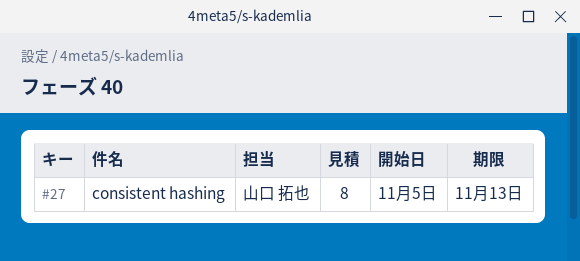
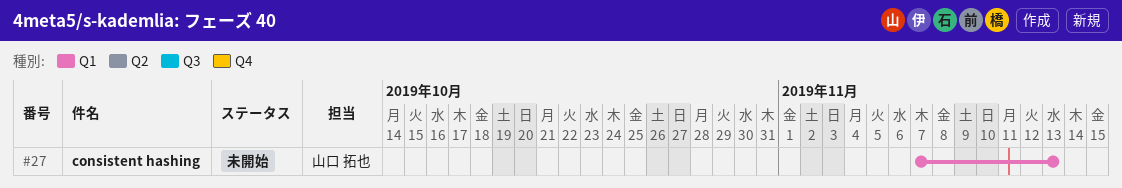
#27, start: Nov 5 -> Nov 7

